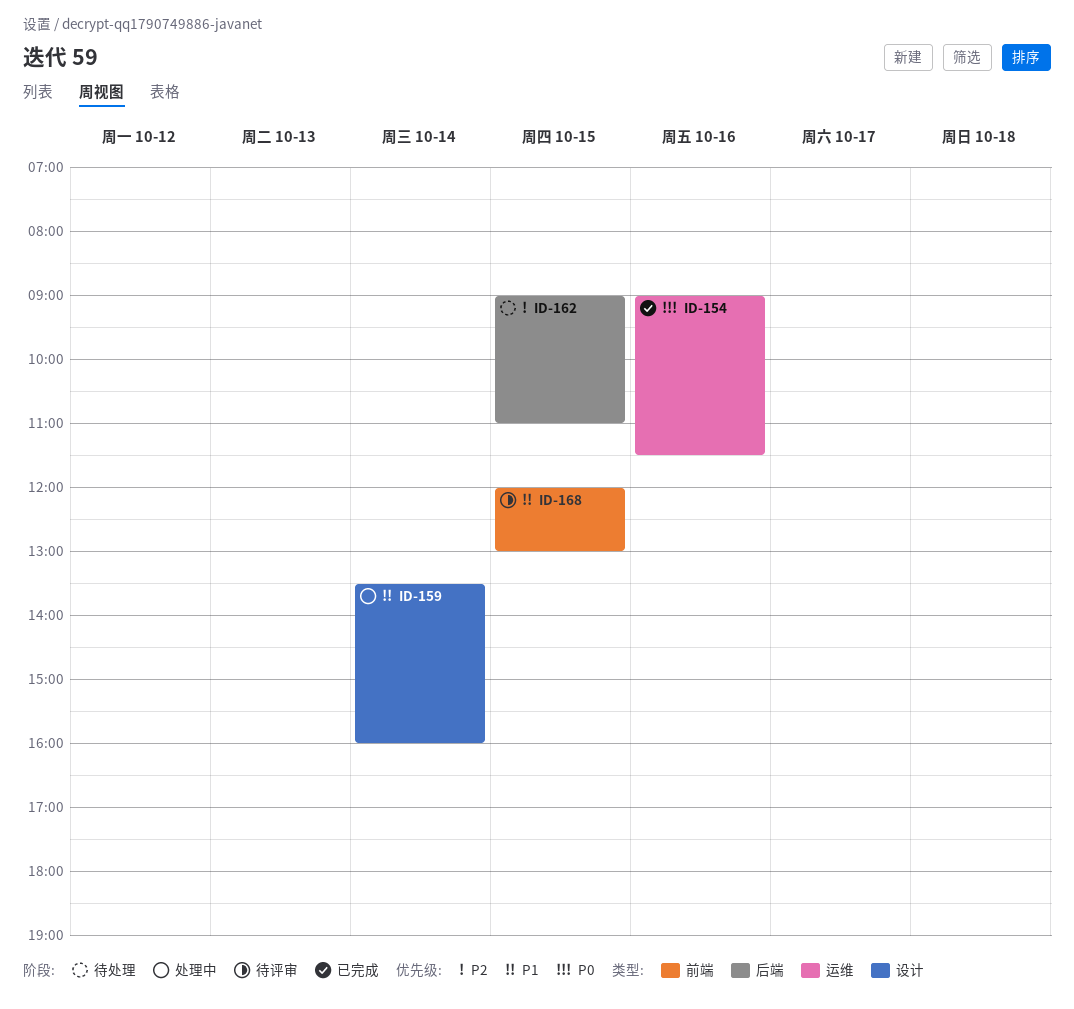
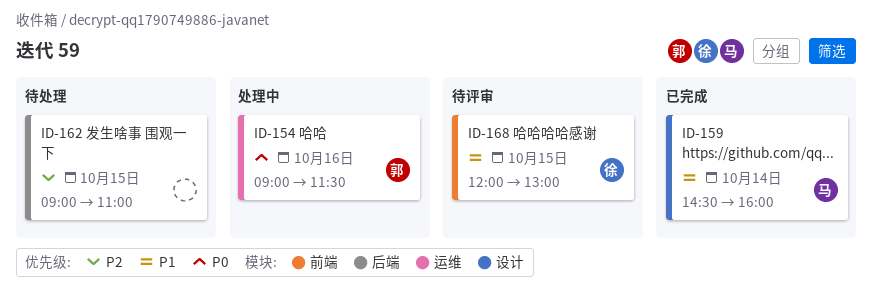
ID-154, status: 已完成 -> 处理中
ID-159, status: 处理中 -> 已完成
ID-159, begins: 13:30 -> 14:30

